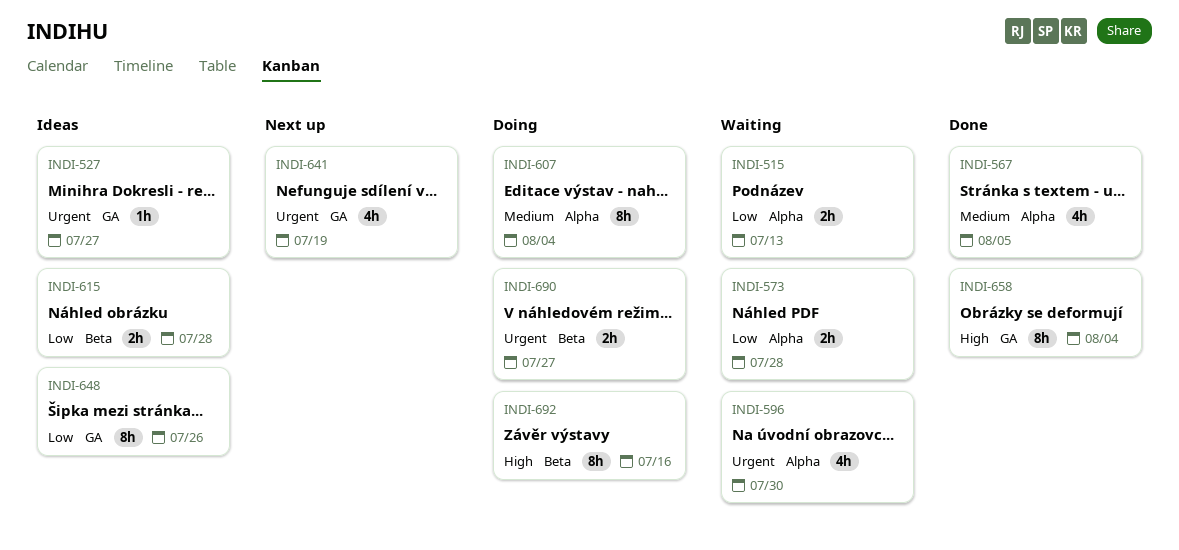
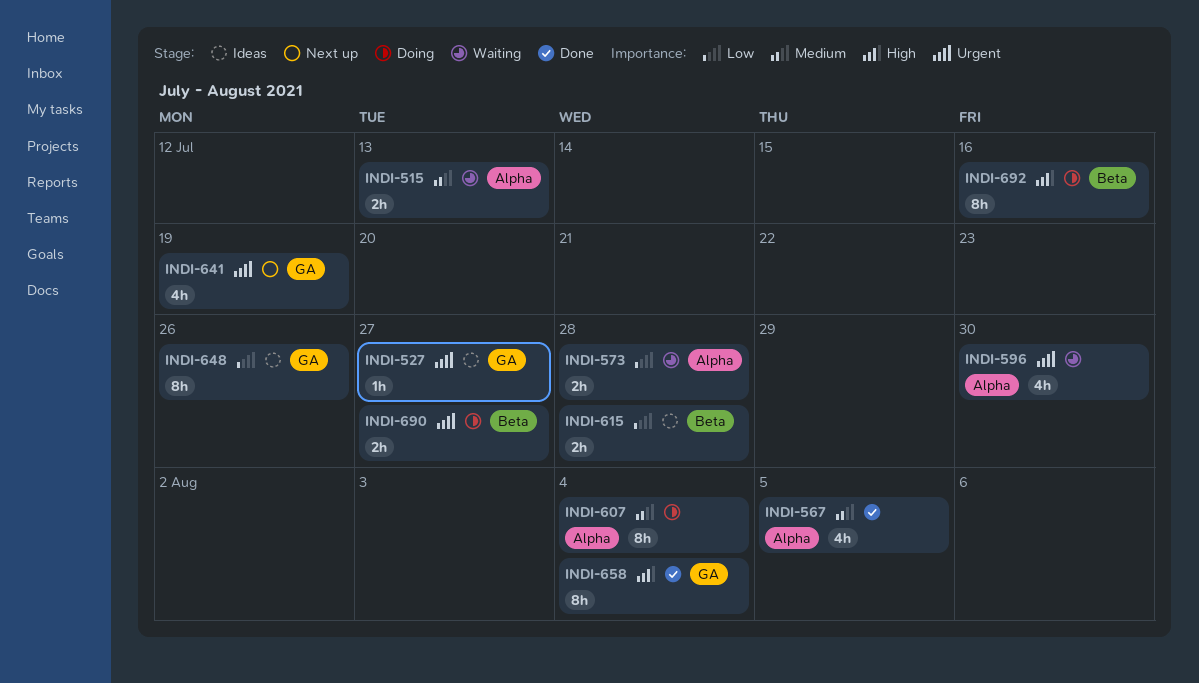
INDI-515, priority: Low -> Medium

